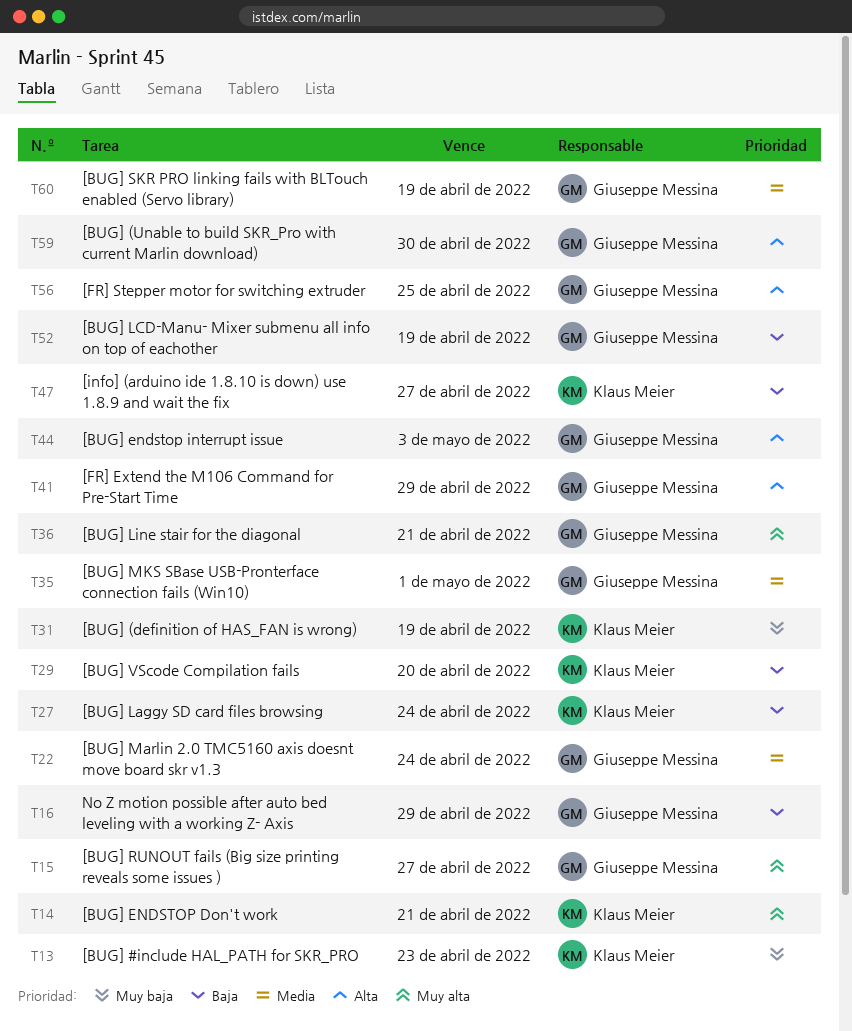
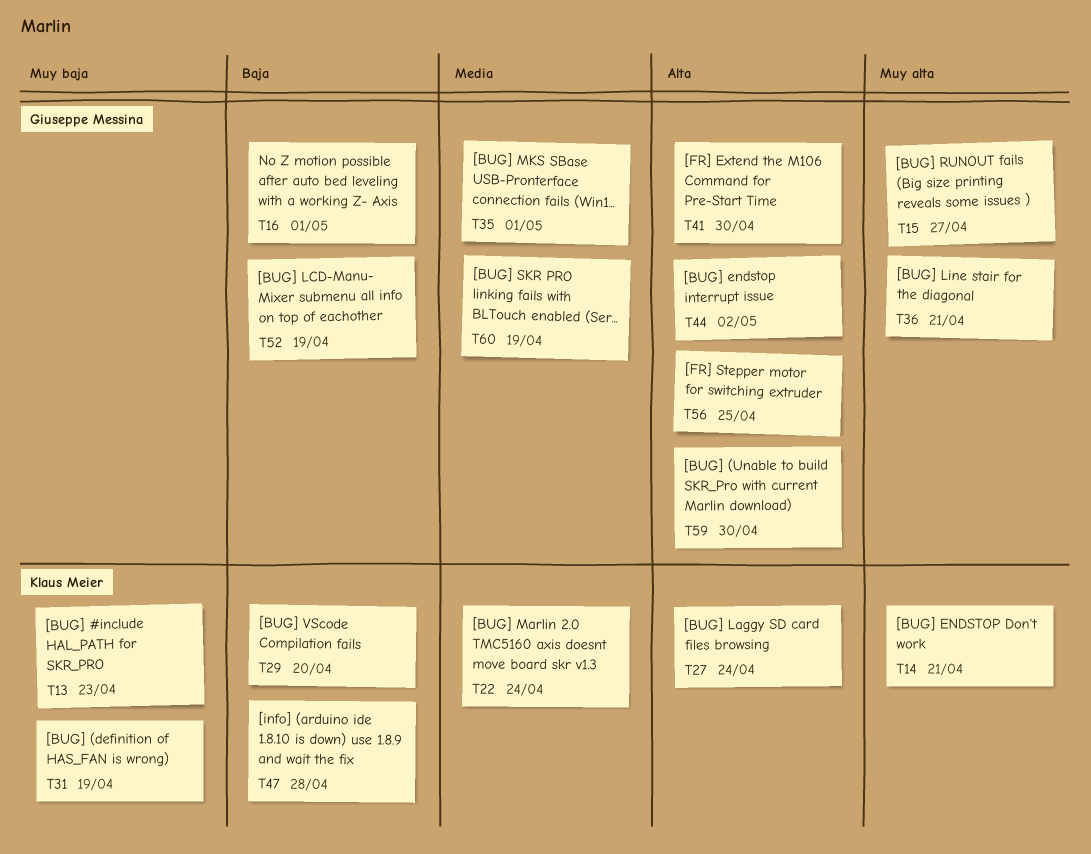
T16, due: Apr 29 -> May 1
T22, owner: Giuseppe Messina -> Klaus Meier
T27, priority: Baja -> Alta
T41, due: Apr 29 -> Apr 30
T44, due: May 3 -> May 2
T47, due: Apr 27 -> Apr 28

